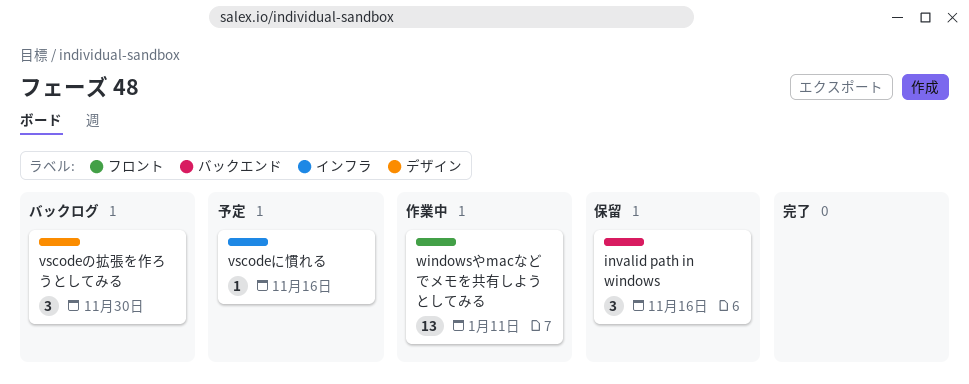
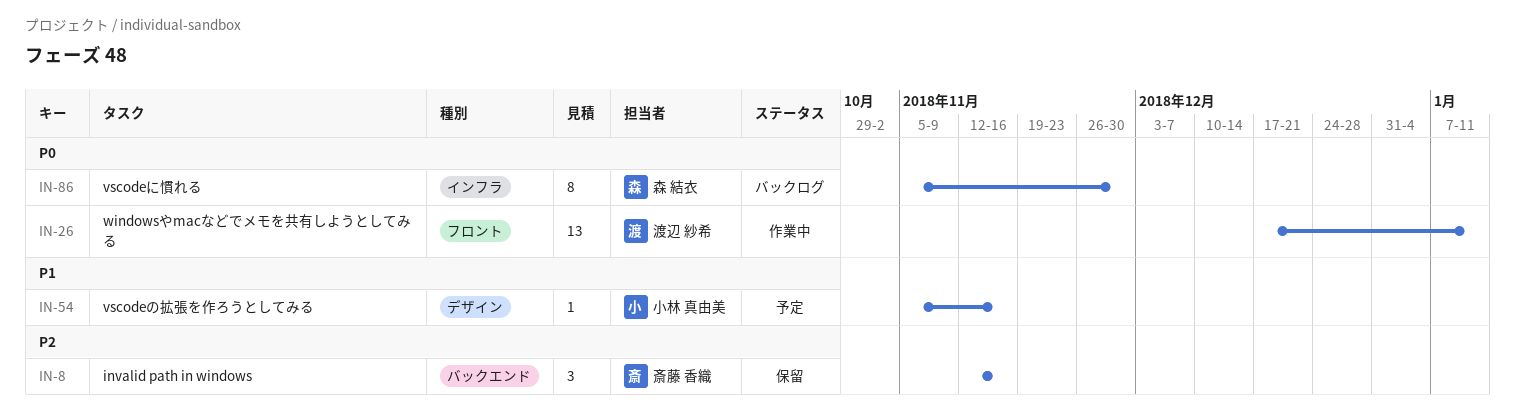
vscodeに慣れる, status: 予定 -> バックログ
vscodeに慣れる, estimate: 1 -> 8
vscodeに慣れる, due: Nov 16 -> Nov 30
vscodeの拡張を作ろうとしてみる, status: バックログ -> 予定
vscodeの拡張を作ろうとしてみる, estimate: 3 -> 1
vscodeの拡張を作ろうとしてみる, due: Nov 30 -> Nov 16

